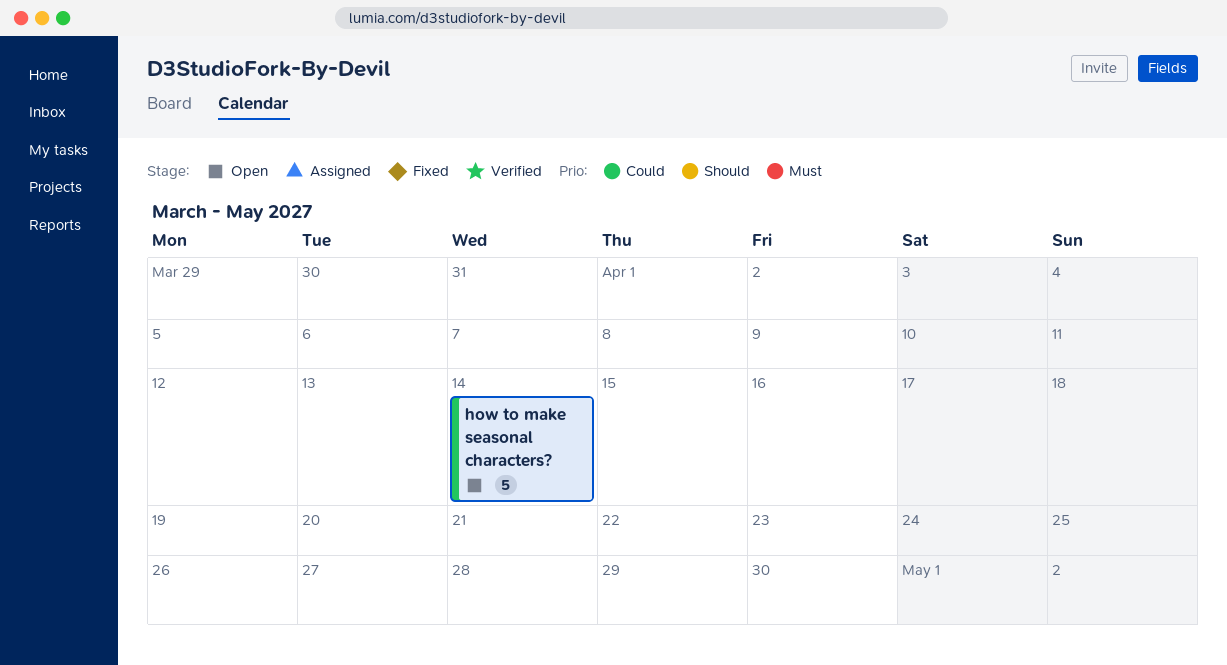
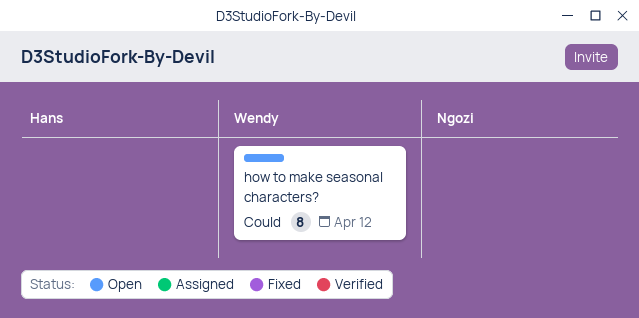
how to make seasonal characters?, estimate: 5 -> 8
how to make seasonal characters?, due: Apr 14 -> Apr 12

